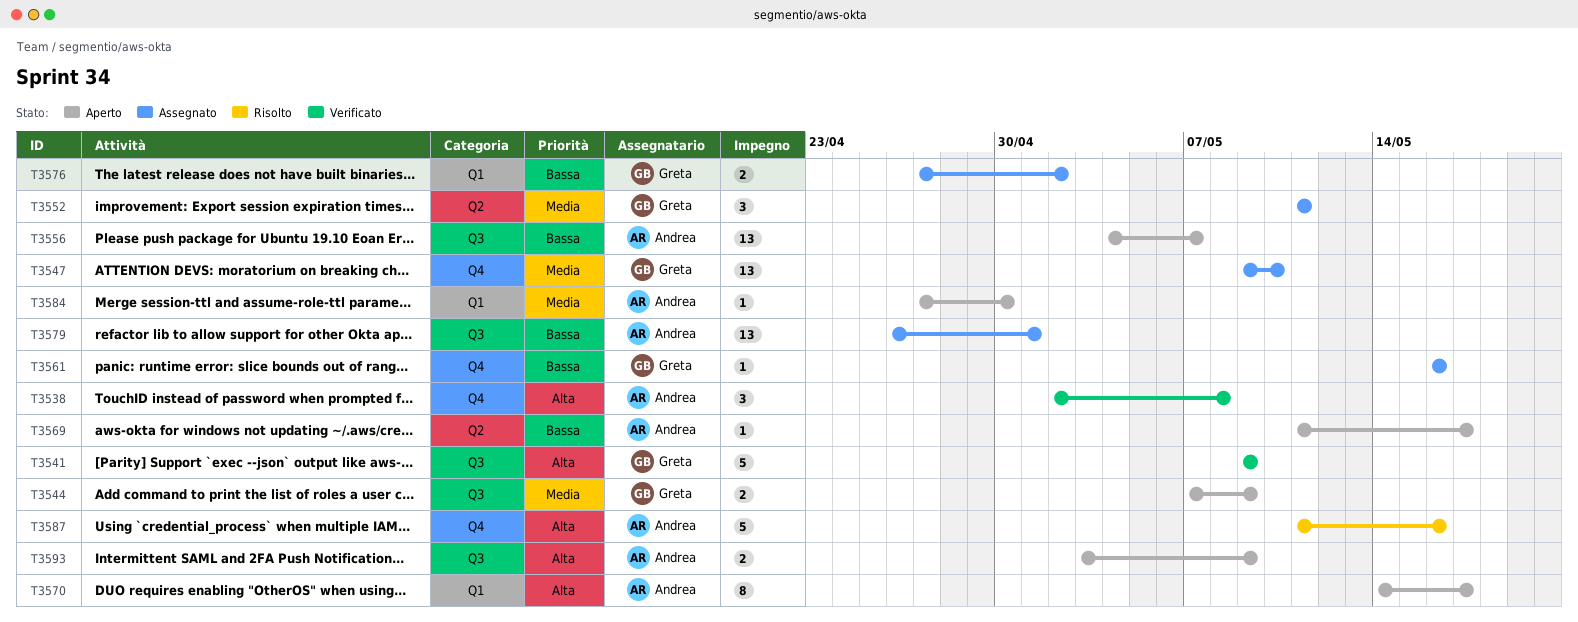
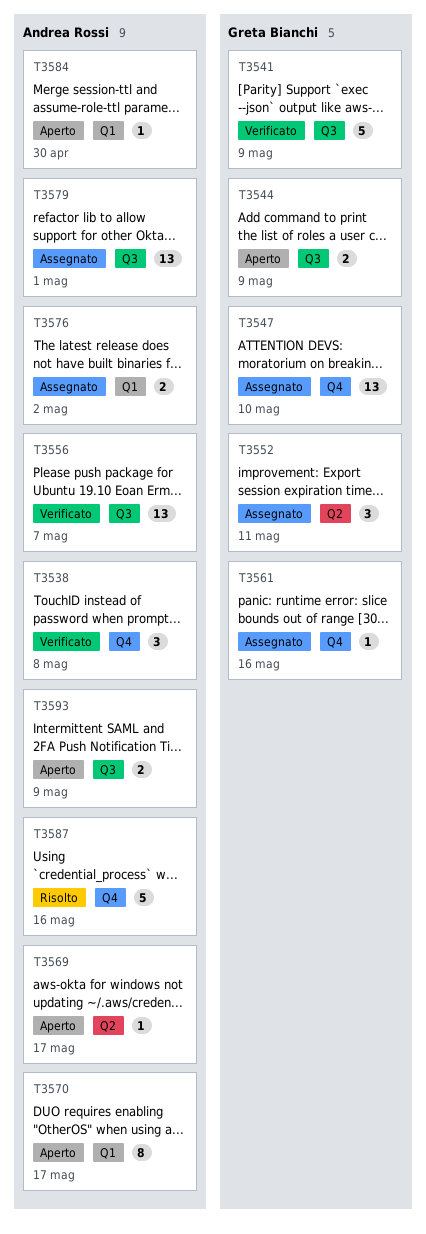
T3556, status: Aperto -> Verificato
T3576, owner: Greta Bianchi -> Andrea Rossi

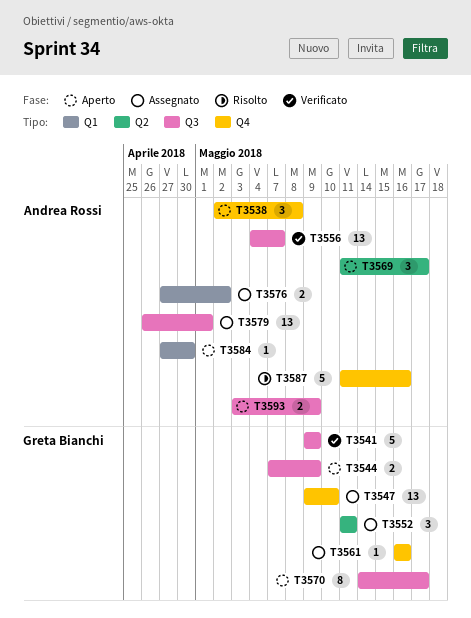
T3538, status: Verificato -> Aperto
T3569, estimate: 1 -> 3
T3570, owner: Andrea Rossi -> Greta Bianchi
T3570, label: Q1 -> Q3

